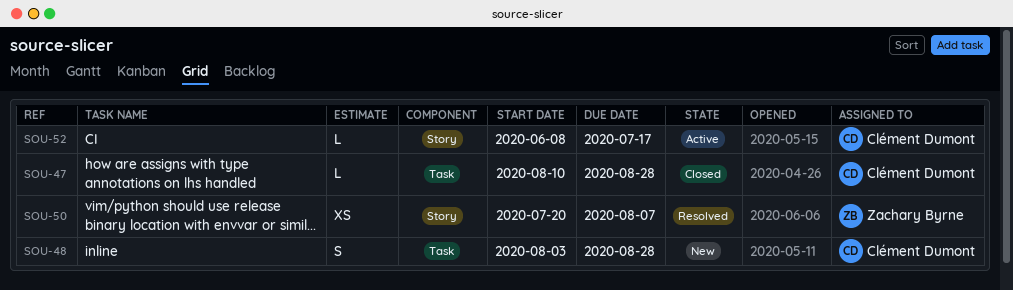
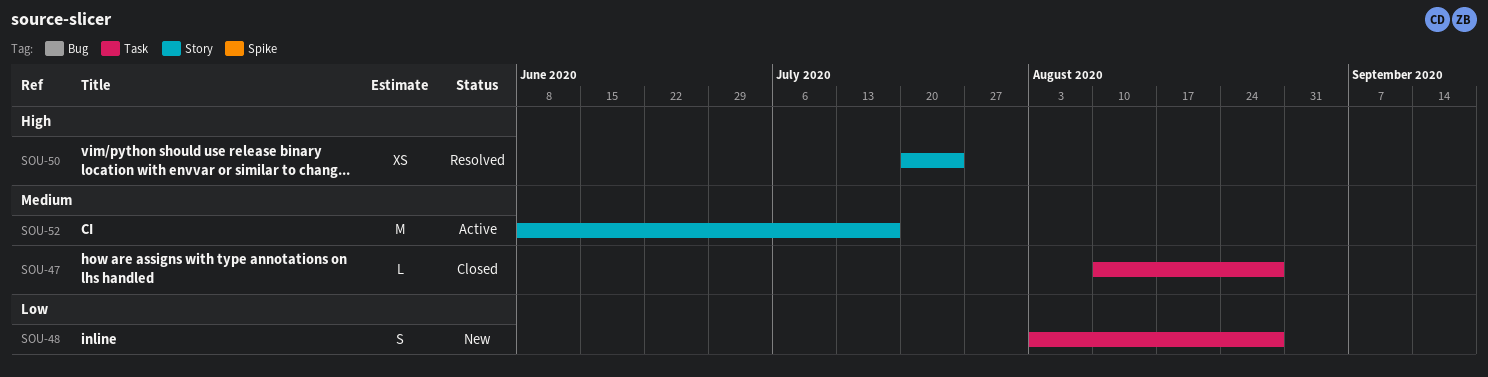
SOU-50, due: Aug 7 -> Jul 24
SOU-52, estimate: L -> M

